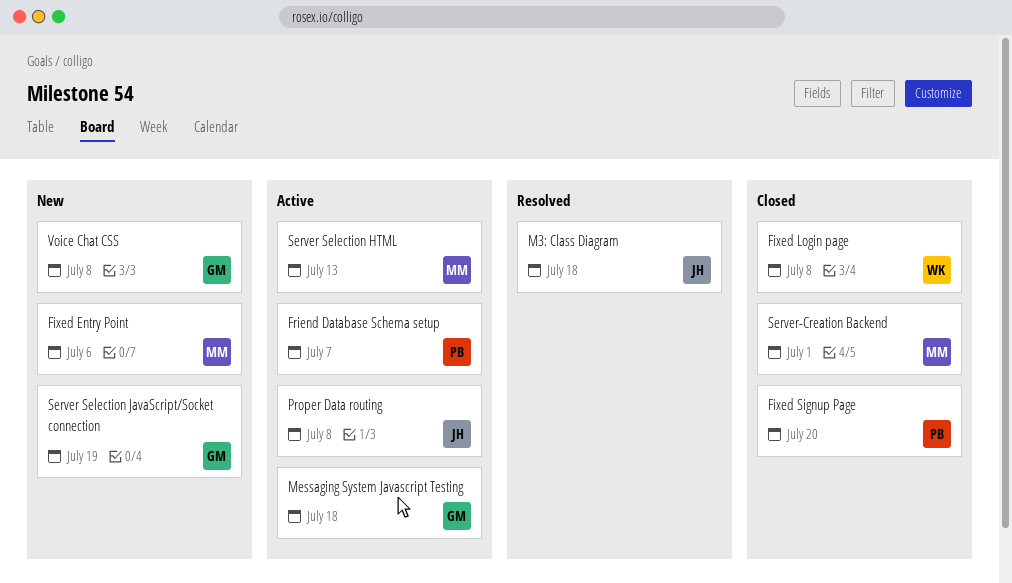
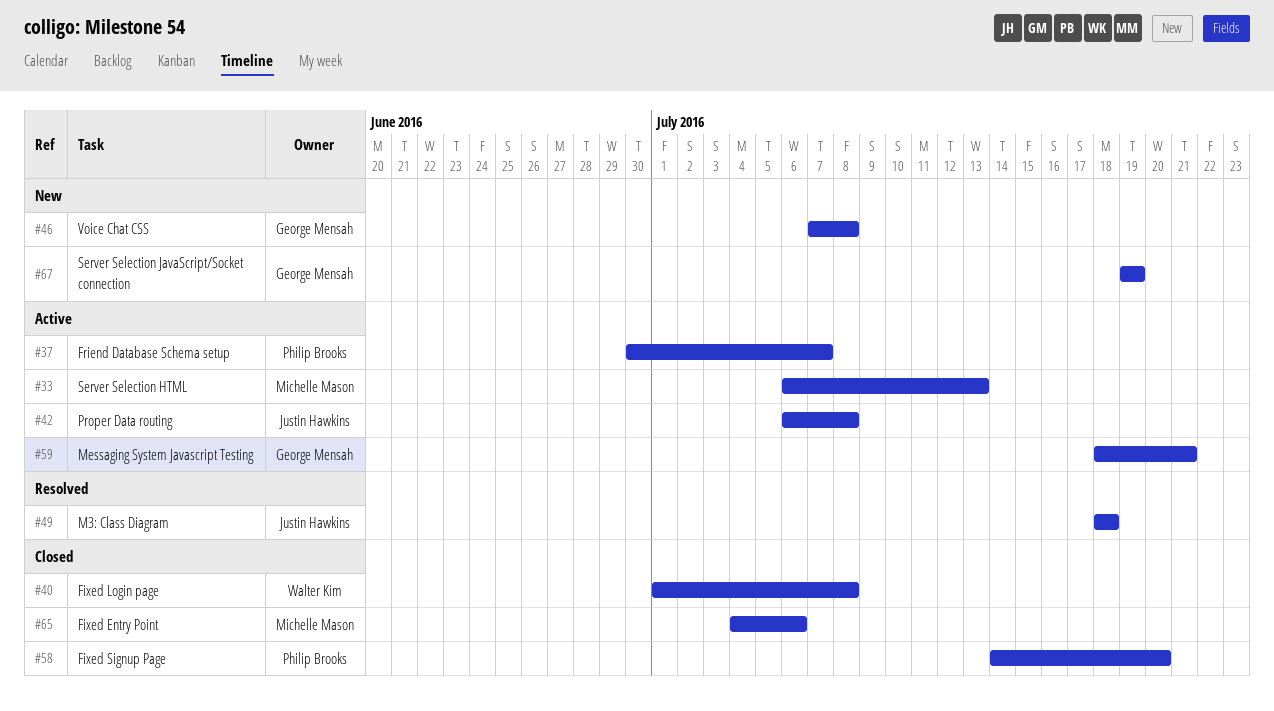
Fixed Entry Point, status: New -> Closed
Messaging System Javascript Testing, due: Jul 18 -> Jul 21
Server-Creation Backend: present -> none

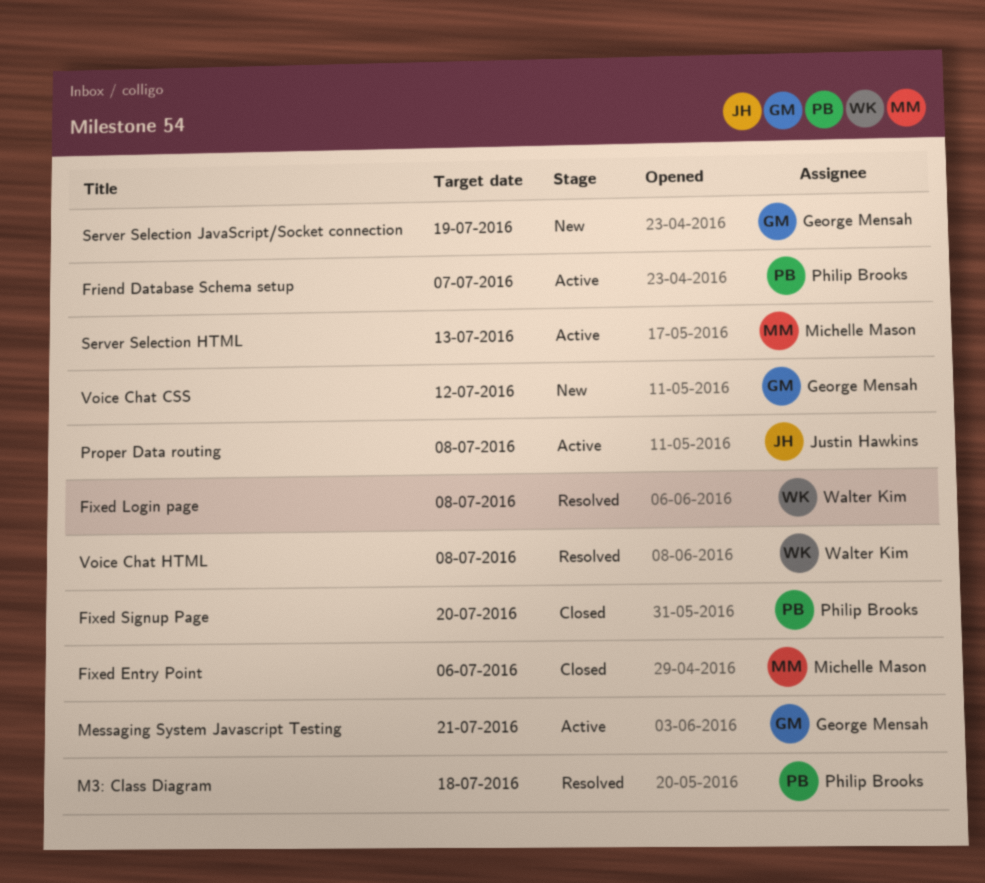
Fixed Login page, status: Closed -> Resolved
M3: Class Diagram, owner: Justin Hawkins -> Philip Brooks
Voice Chat CSS, due: Jul 8 -> Jul 12
Voice Chat HTML: none -> present

